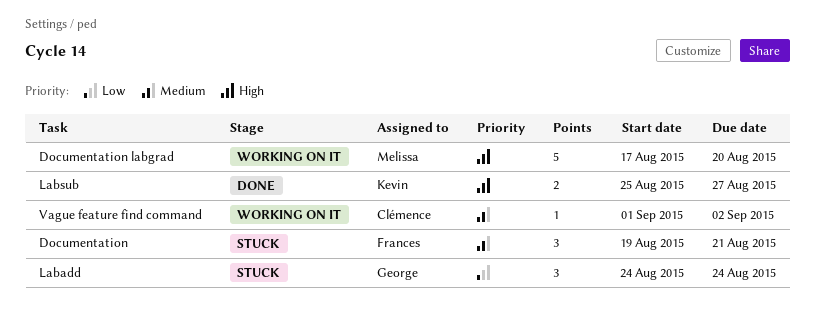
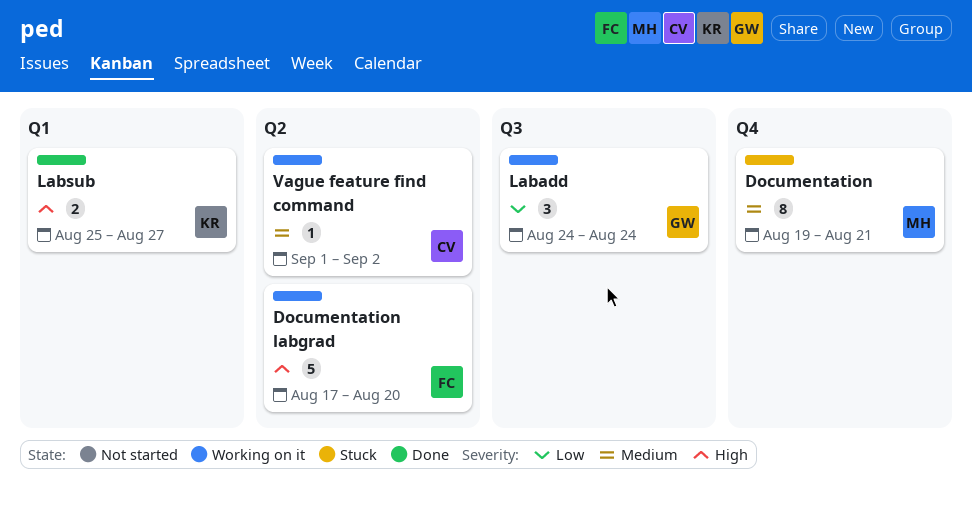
Documentation, owner: Frances -> Melissa
Documentation, estimate: 3 -> 8
Documentation labgrad, owner: Melissa -> Frances
Labadd, status: Stuck -> Working on it

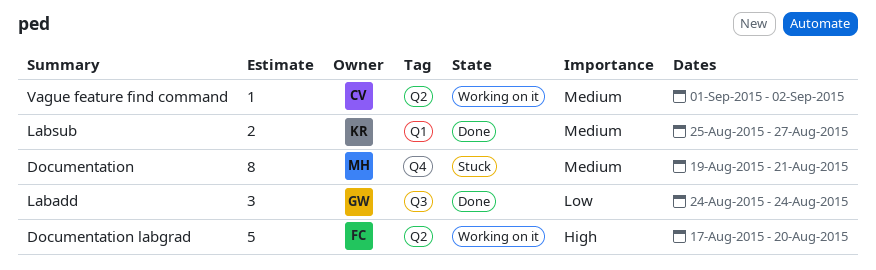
Labadd, status: Working on it -> Done
Labsub, priority: High -> Medium

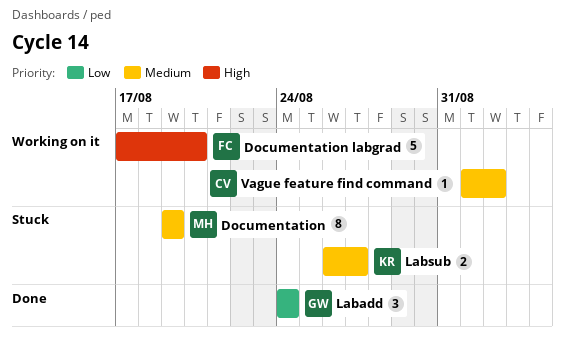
Documentation, due: Aug 21 -> Aug 19
Labsub, status: Done -> Stuck
Labsub, start: Aug 25 -> Aug 26

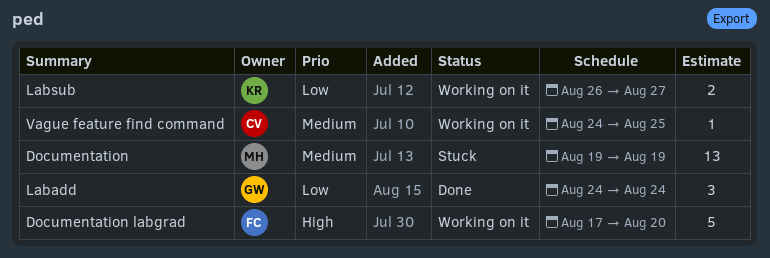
Documentation, estimate: 8 -> 13
Labsub, status: Stuck -> Working on it
Labsub, priority: Medium -> Low
Vague feature find command, start: Sep 1 -> Aug 24
Vague feature find command, due: Sep 2 -> Aug 25

